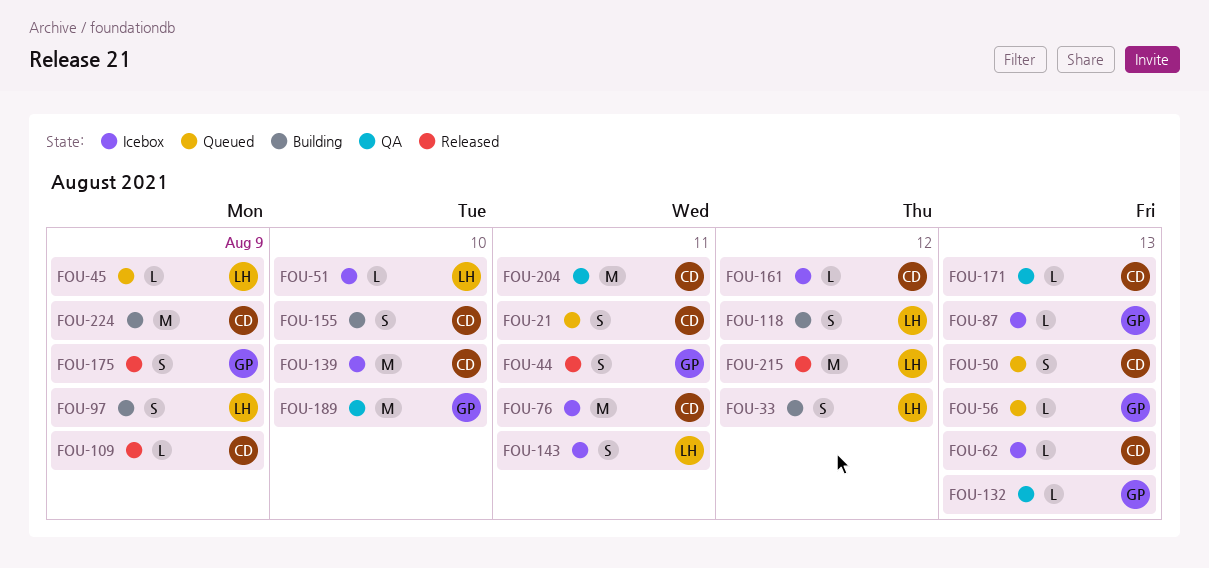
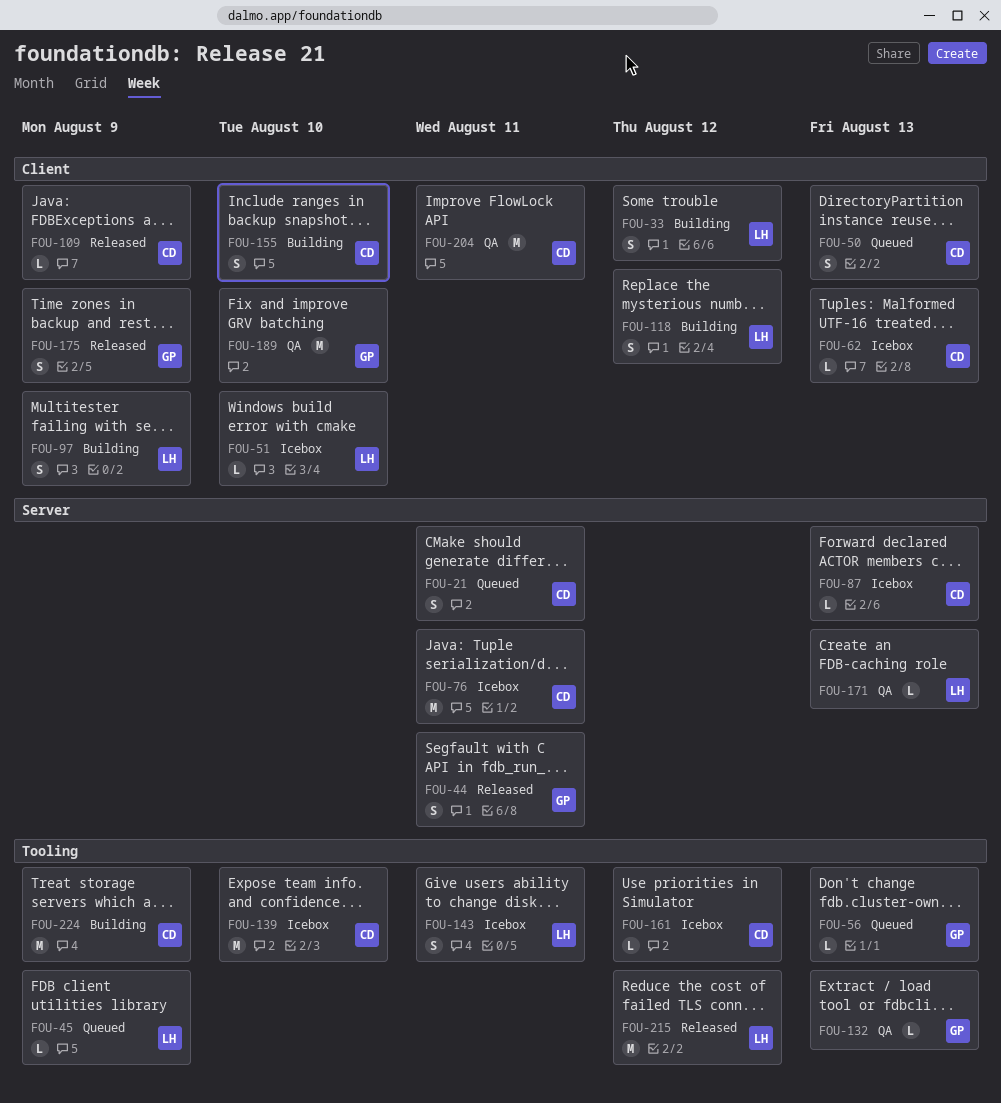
FOU-87, owner: GP -> CD
FOU-171, owner: CD -> LH

